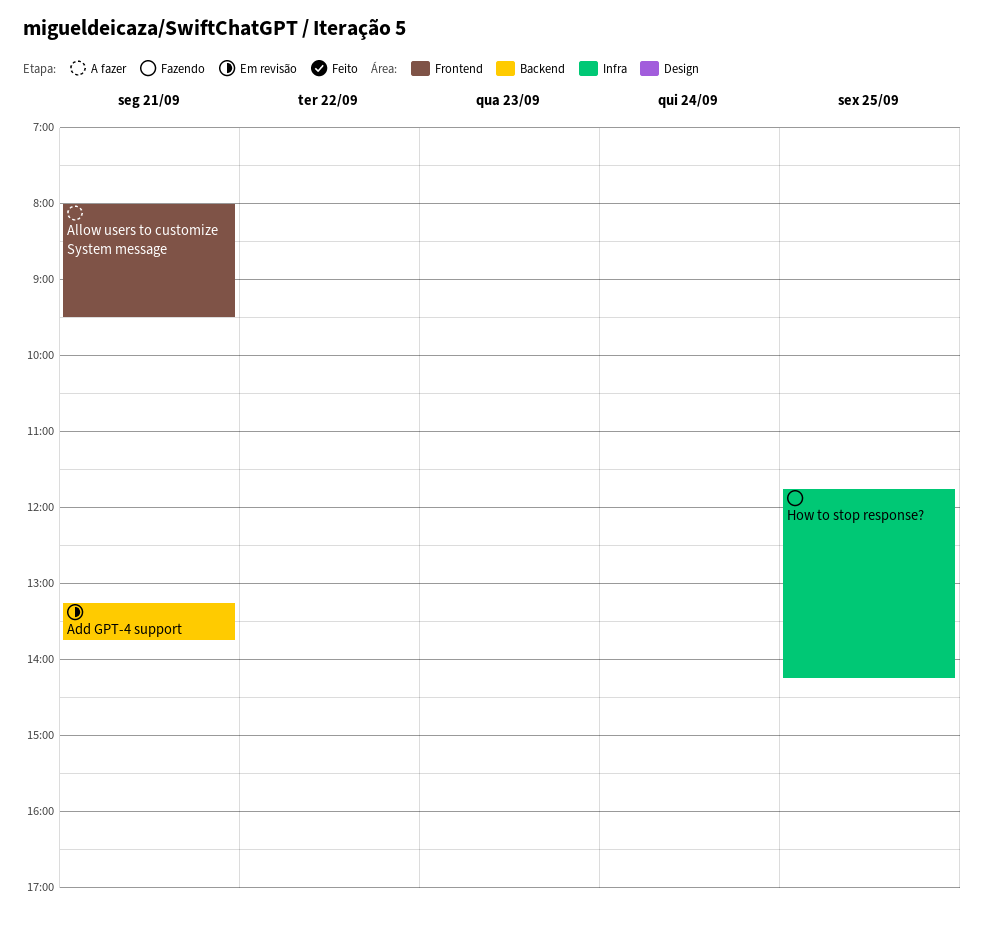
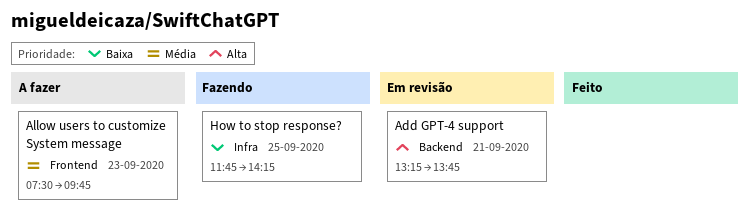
Allow users to customize System message, day: Sep 21 -> Sep 23
Allow users to customize System message, begins: 08:00 -> 07:30
Allow users to customize System message, ends: 09:30 -> 09:45

